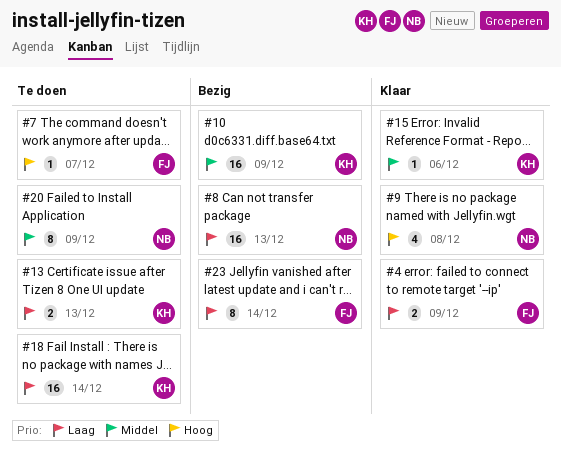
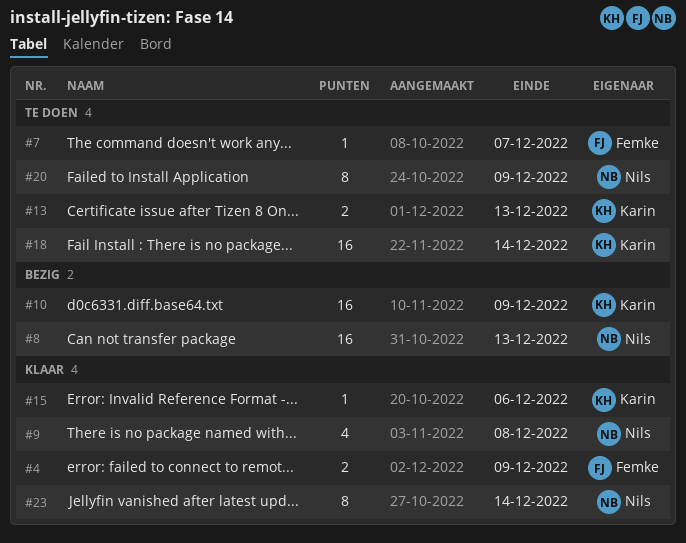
#23, status: Bezig -> Klaar
#23, owner: Femke -> Nils

